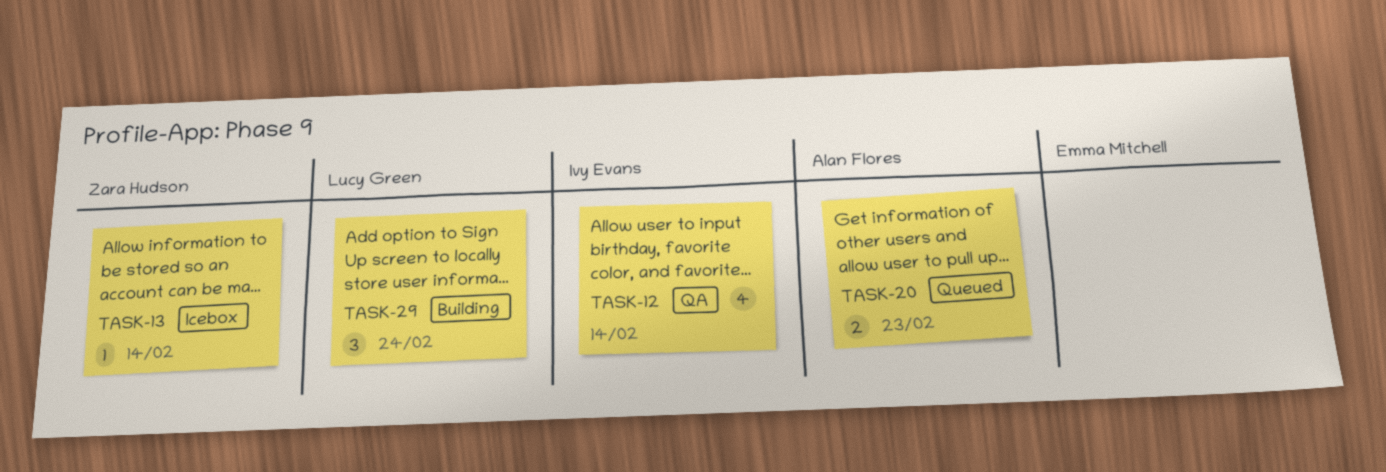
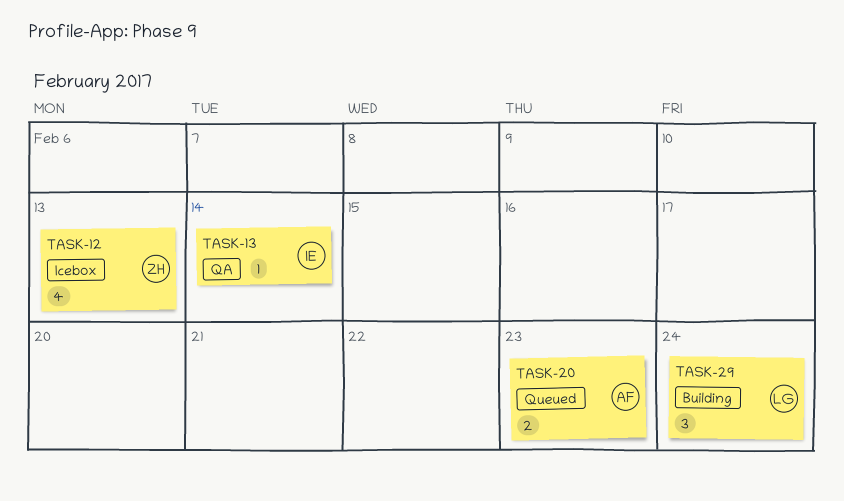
TASK-12, status: QA -> Icebox
TASK-12, owner: Ivy Evans -> Zara Hudson
TASK-12, due: Feb 14 -> Feb 13
TASK-13, status: Icebox -> QA
TASK-13, owner: Zara Hudson -> Ivy Evans

